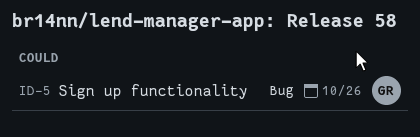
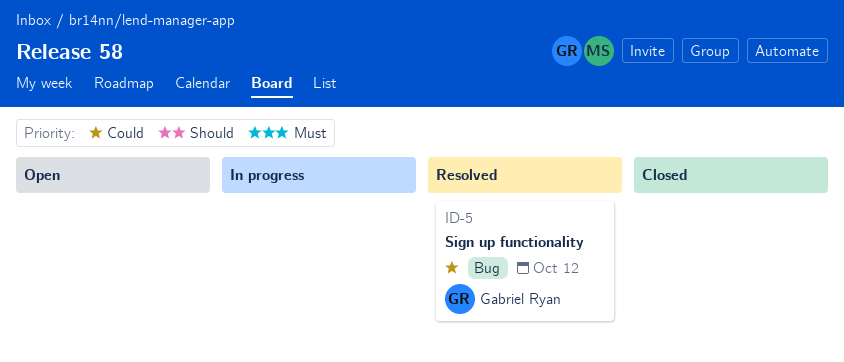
ID-5, due: Oct 26 -> Oct 12

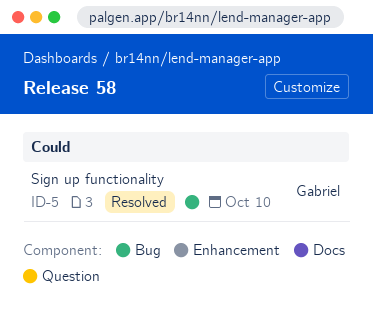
ID-5, due: Oct 12 -> Oct 10

